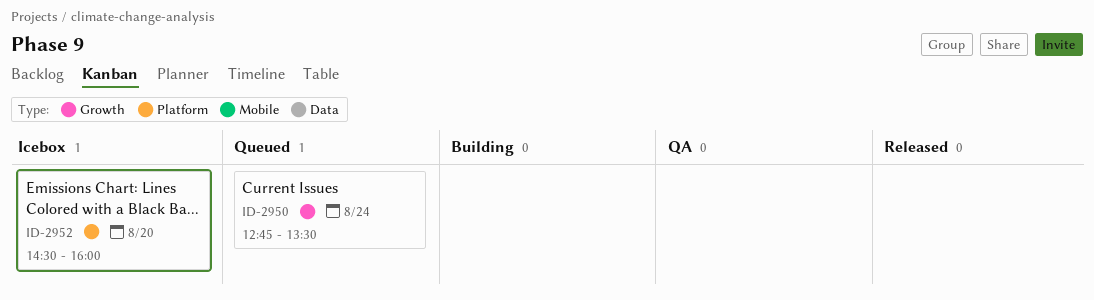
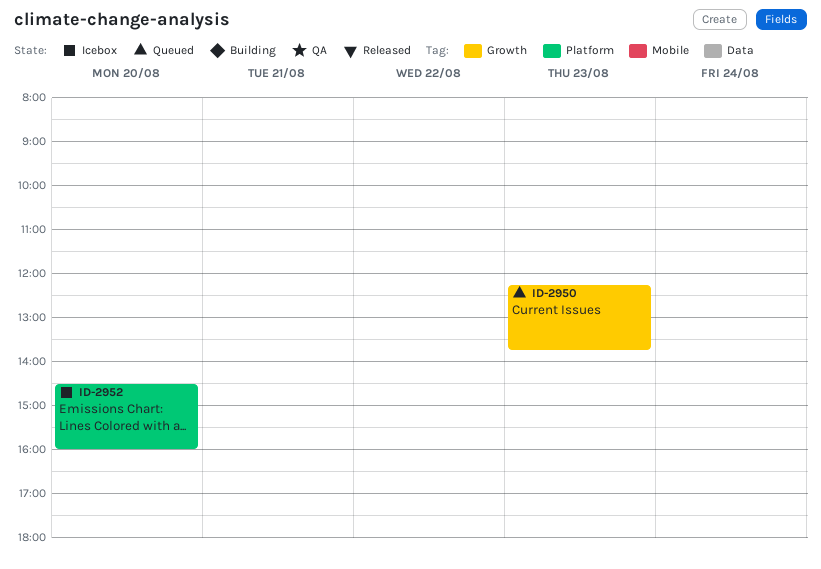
ID-2950, day: Aug 24 -> Aug 23
ID-2950, begins: 12:45 -> 12:15
ID-2950, ends: 13:30 -> 13:45

